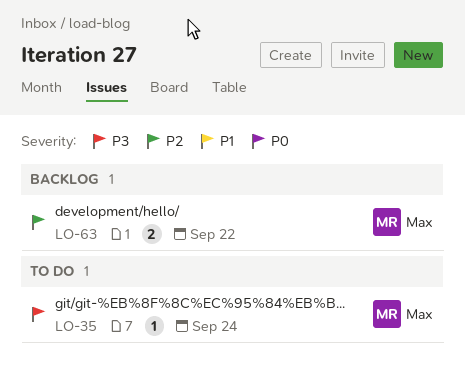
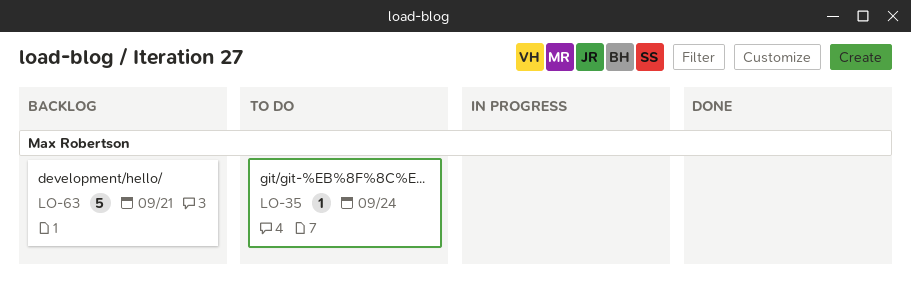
LO-63, estimate: 2 -> 5
LO-63, due: Sep 22 -> Sep 21

